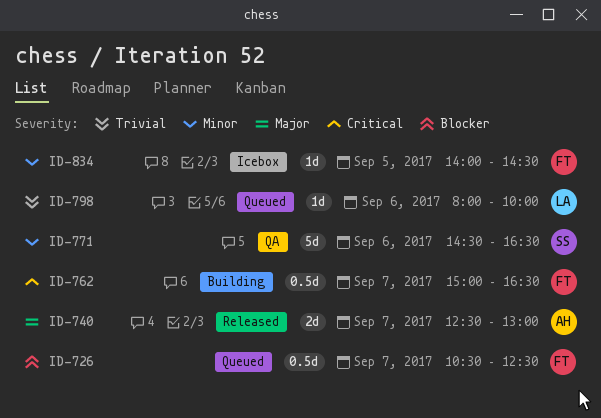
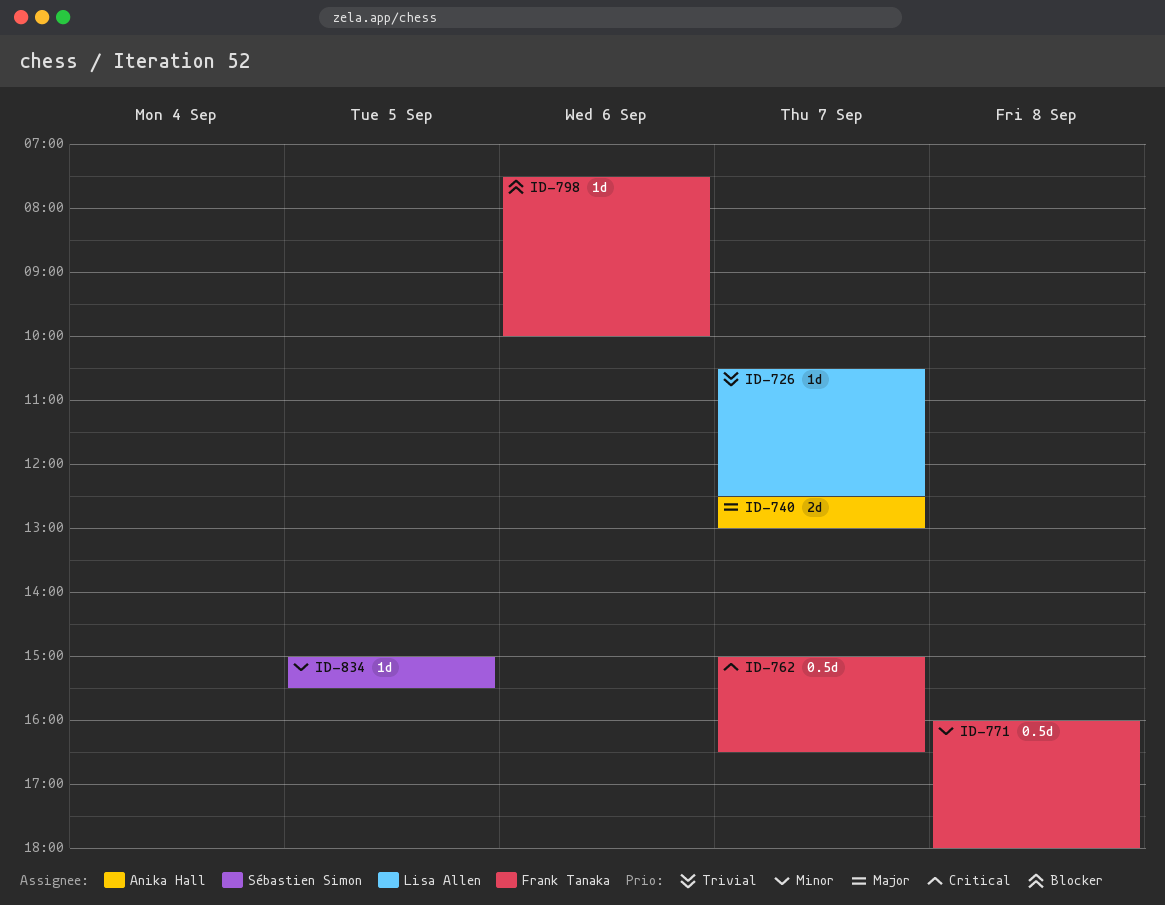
ID-726, owner: Frank Tanaka -> Lisa Allen
ID-726, priority: Blocker -> Trivial
ID-726, estimate: 0.5d -> 1d
ID-771, owner: Sébastien Simon -> Frank Tanaka
ID-771, estimate: 5d -> 0.5d
ID-771, day: Sep 6 -> Sep 8
ID-771, begins: 14:30 -> 16:00
ID-771, ends: 16:30 -> 18:00
ID-798, owner: Lisa Allen -> Frank Tanaka
ID-798, priority: Trivial -> Blocker
ID-798, begins: 08:00 -> 07:30
ID-834, owner: Frank Tanaka -> Sébastien Simon
ID-834, begins: 14:00 -> 15:00
ID-834, ends: 14:30 -> 15:30

